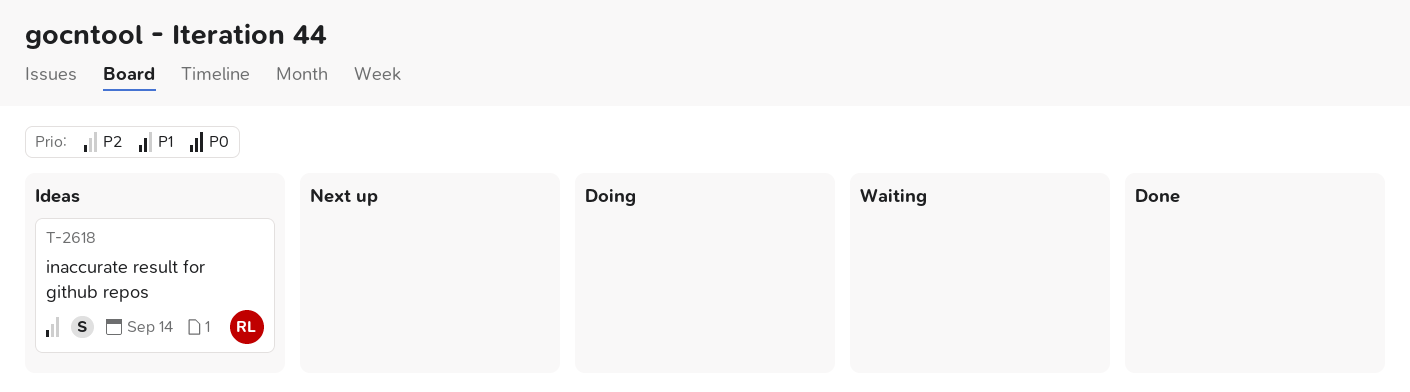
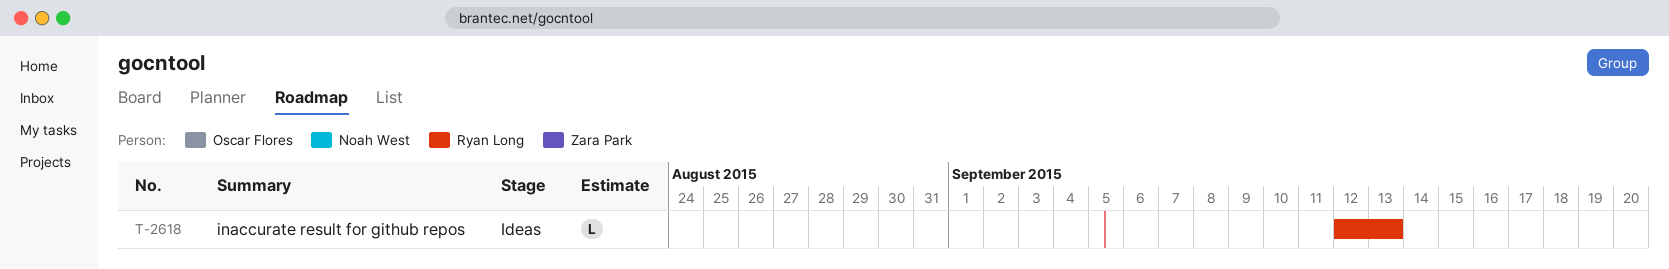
T-2618, estimate: S -> L
T-2618, due: Sep 14 -> Sep 13

